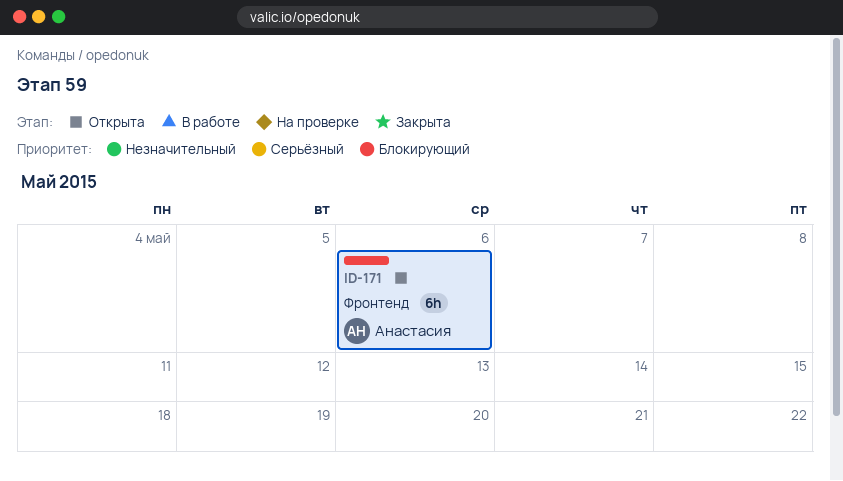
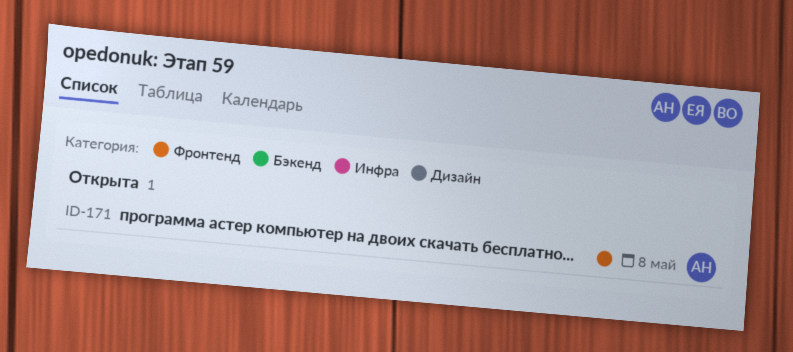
ID-171, due: May 6 -> May 8

